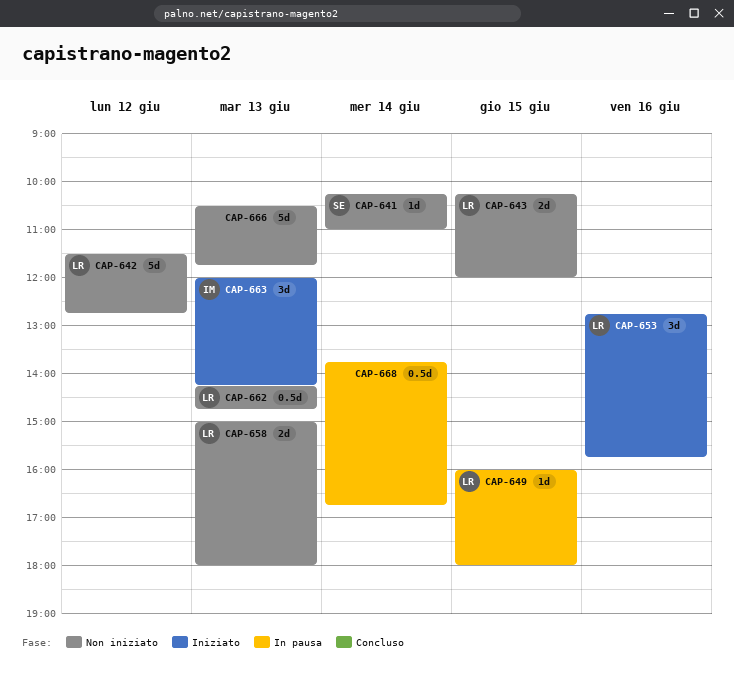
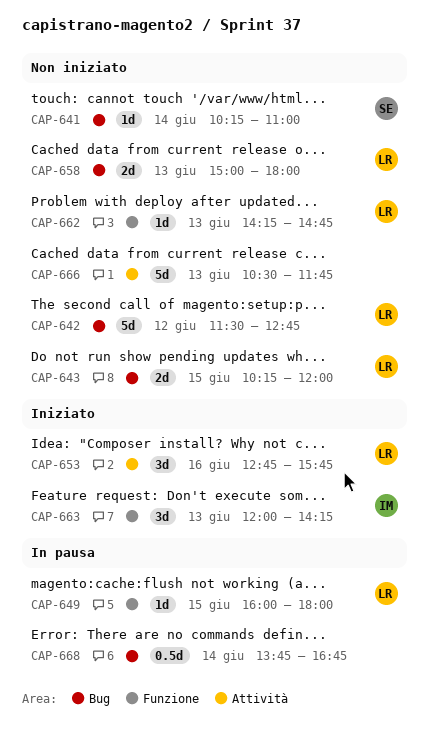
CAP-662, estimate: 0.5d -> 1d

